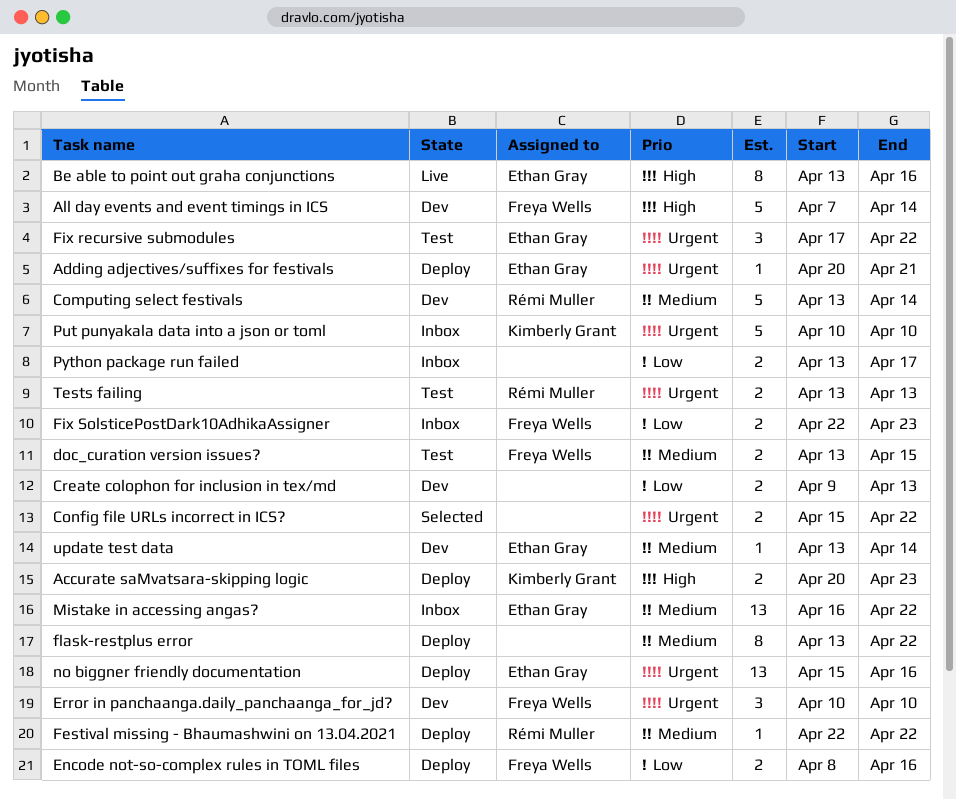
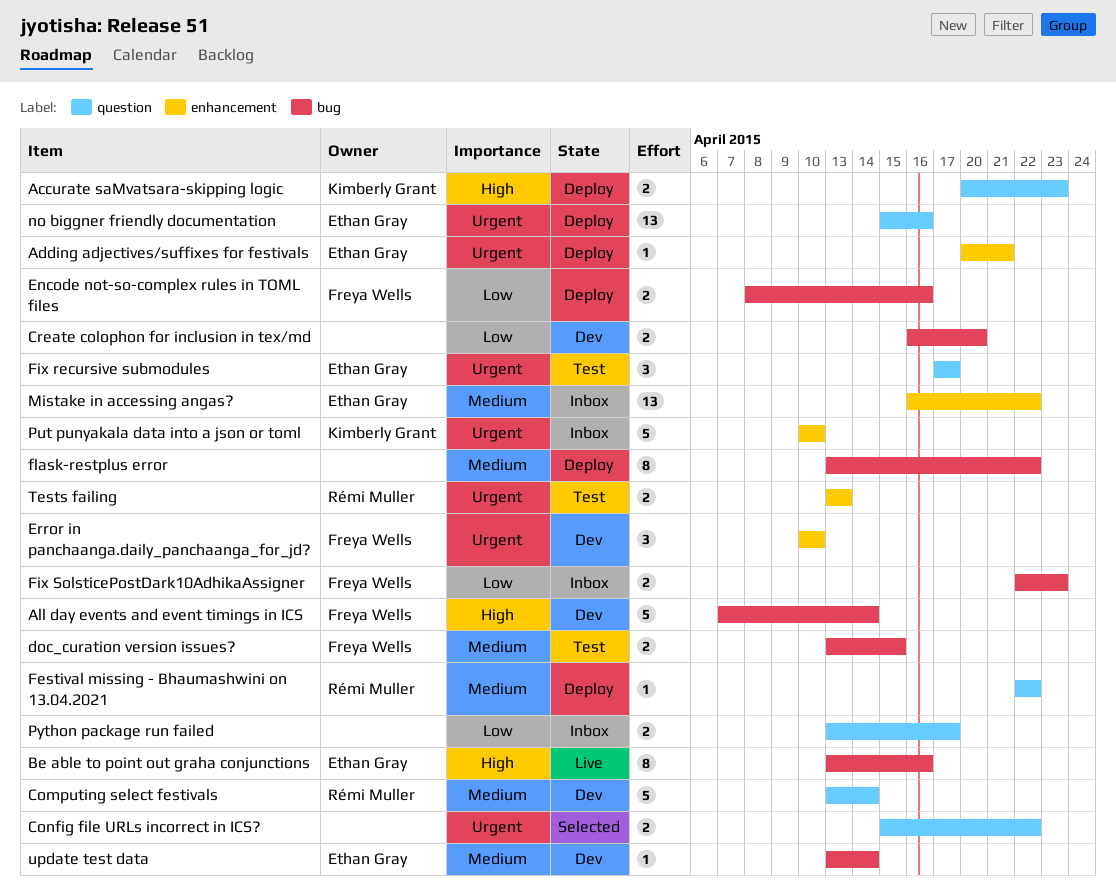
Create colophon for inclusion in tex/md, start: Apr 9 -> Apr 16
Create colophon for inclusion in tex/md, due: Apr 13 -> Apr 20
Fix recursive submodules, due: Apr 22 -> Apr 17

